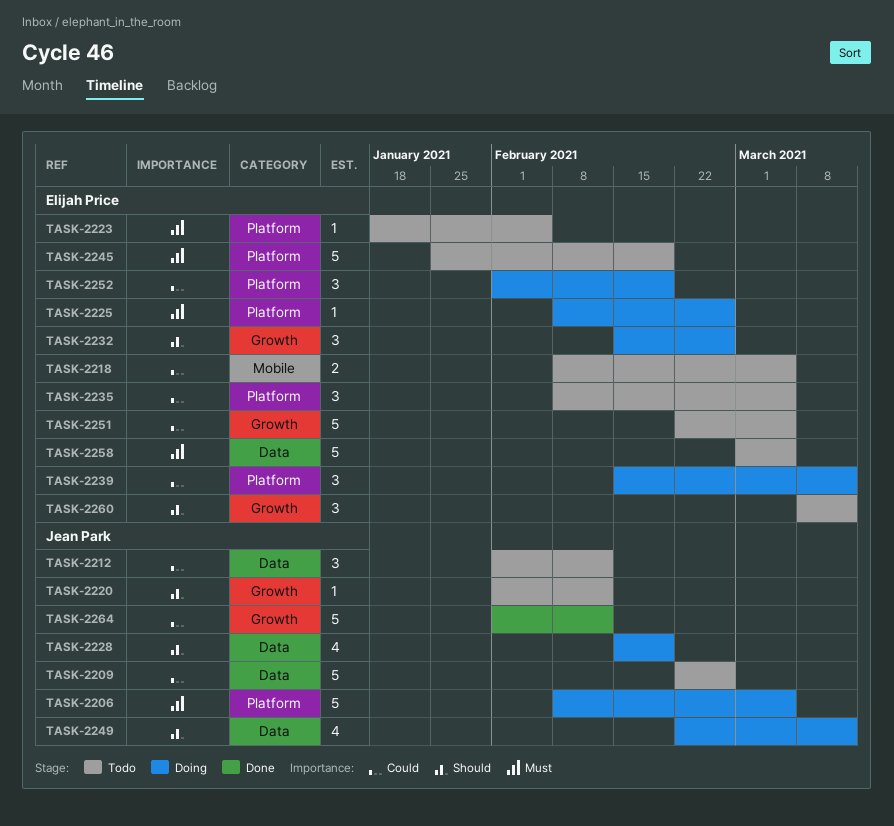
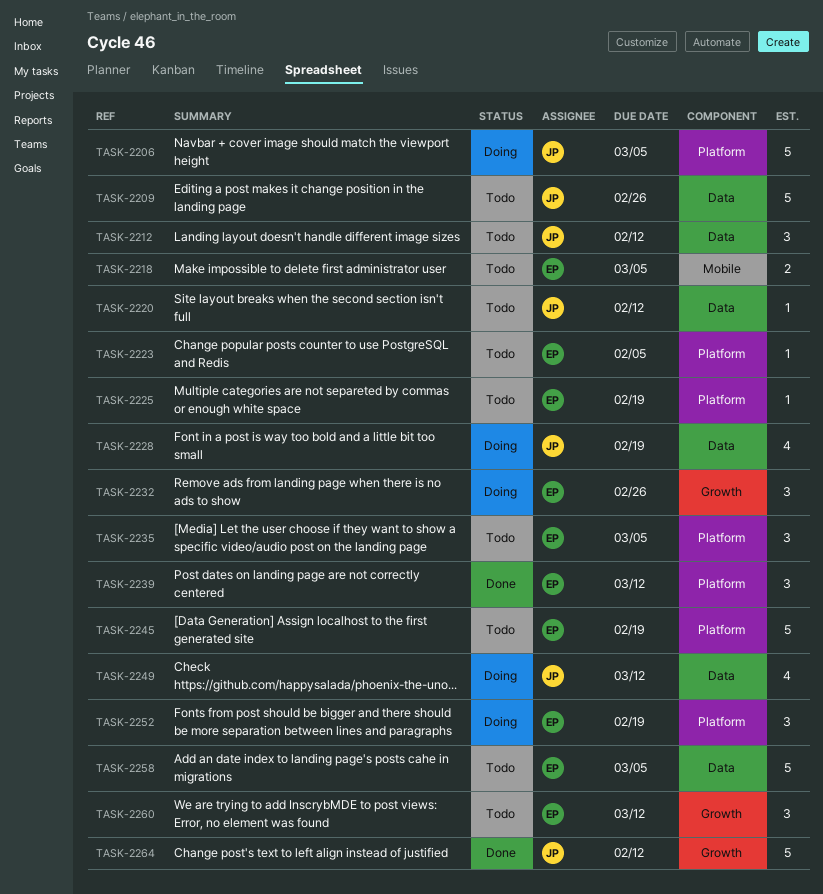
TASK-2220, label: Growth -> Data
TASK-2225, status: Doing -> Todo
TASK-2225, due: Feb 26 -> Feb 19
TASK-2239, status: Doing -> Done
TASK-2251: present -> none

